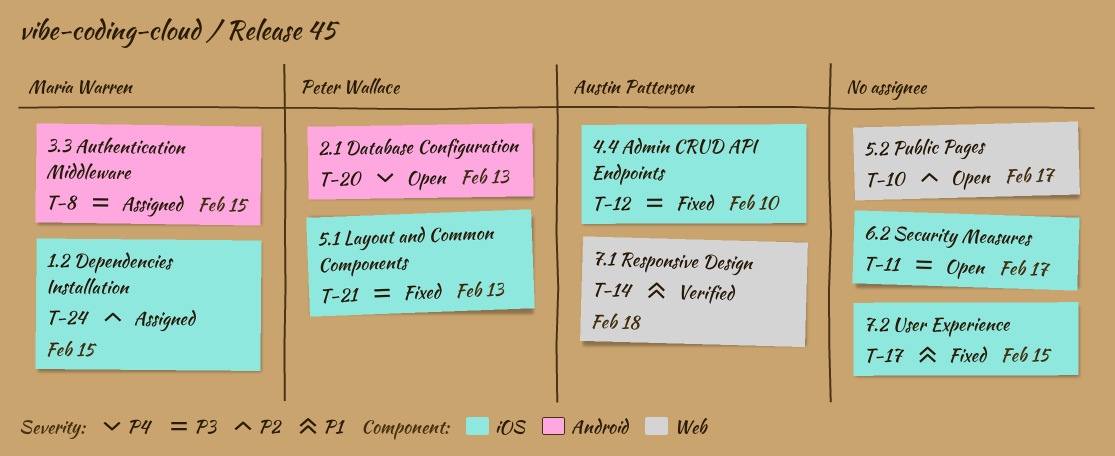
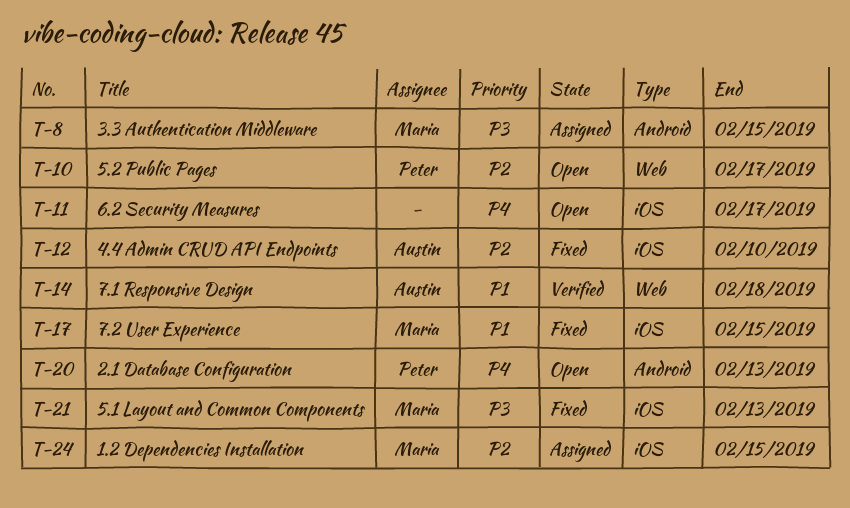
T-10, owner: none -> Peter Wallace
T-11, priority: P3 -> P4
T-12, priority: P3 -> P2
T-17, owner: none -> Maria Warren
T-21, owner: Peter Wallace -> Maria Warren

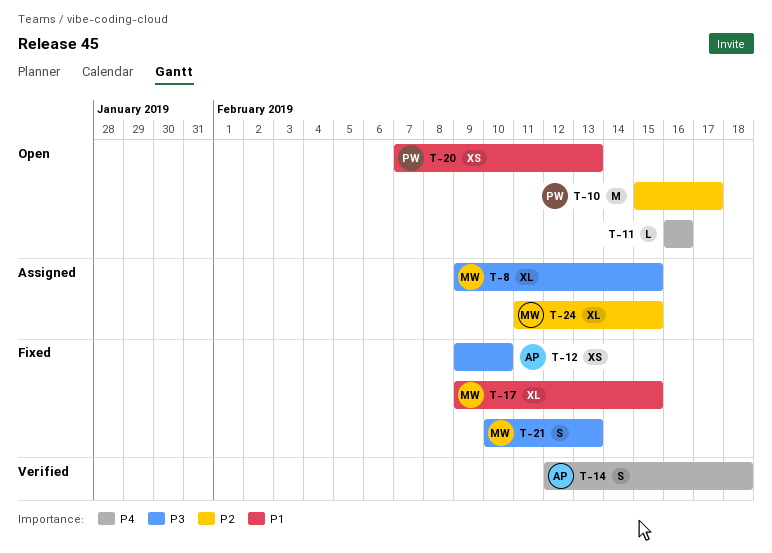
T-11, due: Feb 17 -> Feb 16
T-12, priority: P2 -> P3
T-14, priority: P1 -> P4
T-20, priority: P4 -> P1

